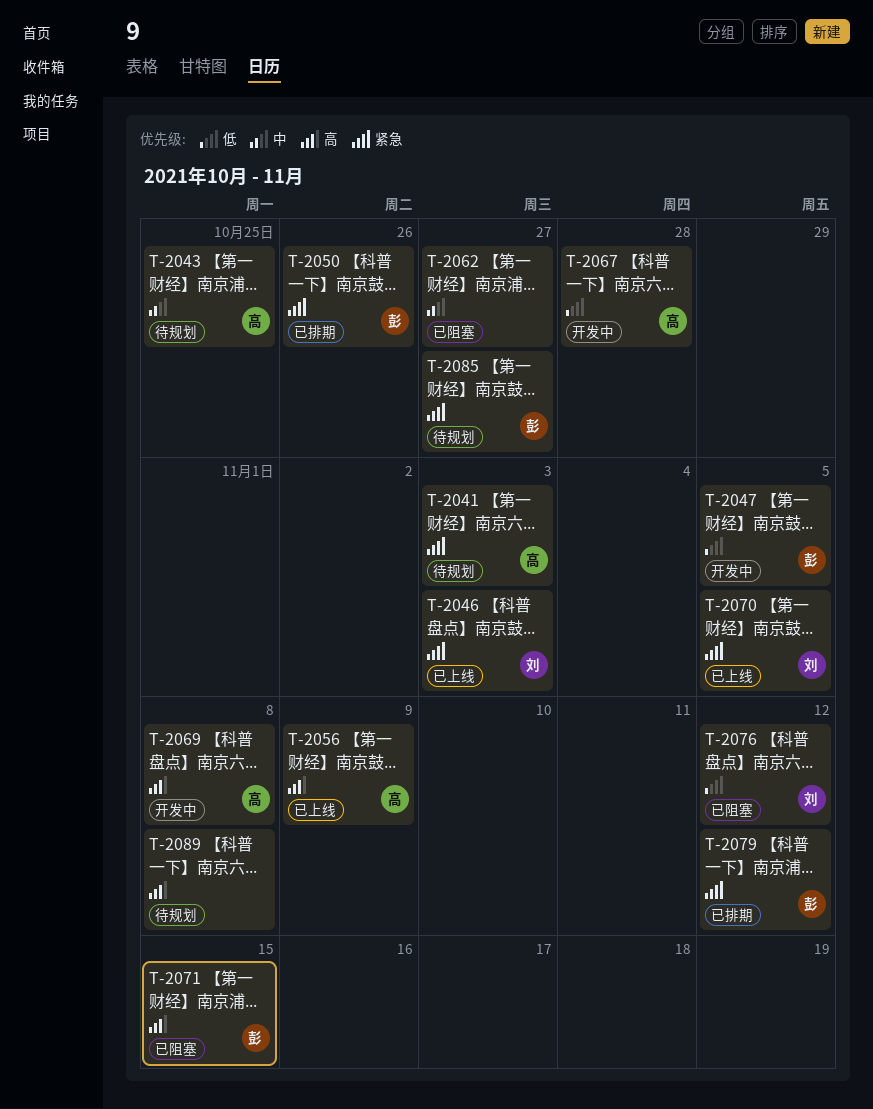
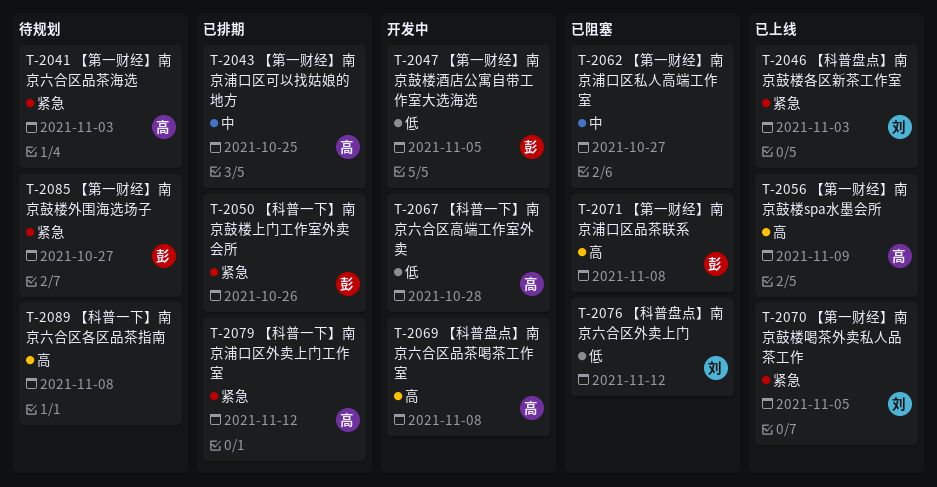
T-2043, status: 待规划 -> 已排期
T-2071, due: Nov 15 -> Nov 8
T-2079, owner: 彭 -> 高

